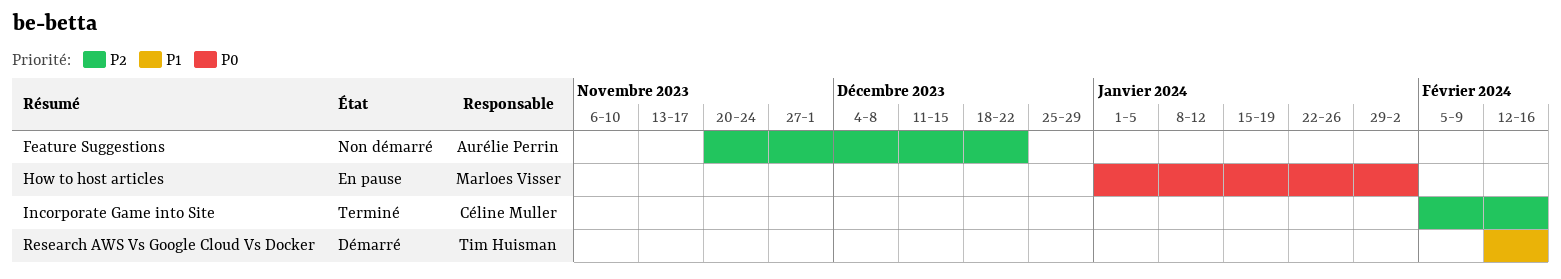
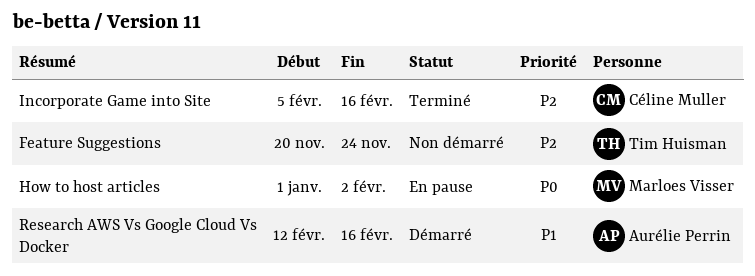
Feature Suggestions, owner: Aurélie Perrin -> Tim Huisman
Feature Suggestions, due: Dec 22 -> Nov 24
Research AWS Vs Google Cloud Vs Docker, owner: Tim Huisman -> Aurélie Perrin

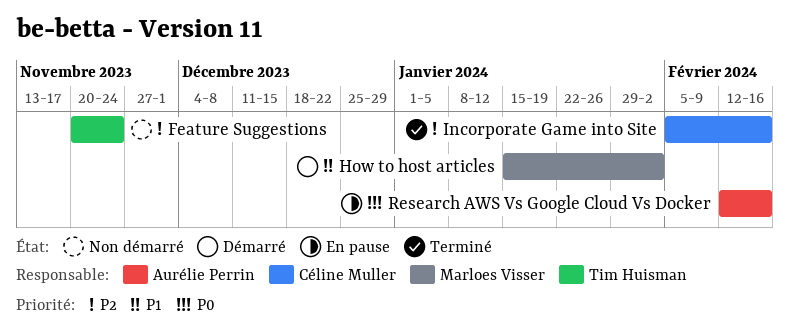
How to host articles, status: En pause -> Démarré
How to host articles, priority: P0 -> P1
How to host articles, start: Jan 1 -> Jan 15
Research AWS Vs Google Cloud Vs Docker, status: Démarré -> En pause
Research AWS Vs Google Cloud Vs Docker, priority: P1 -> P0

